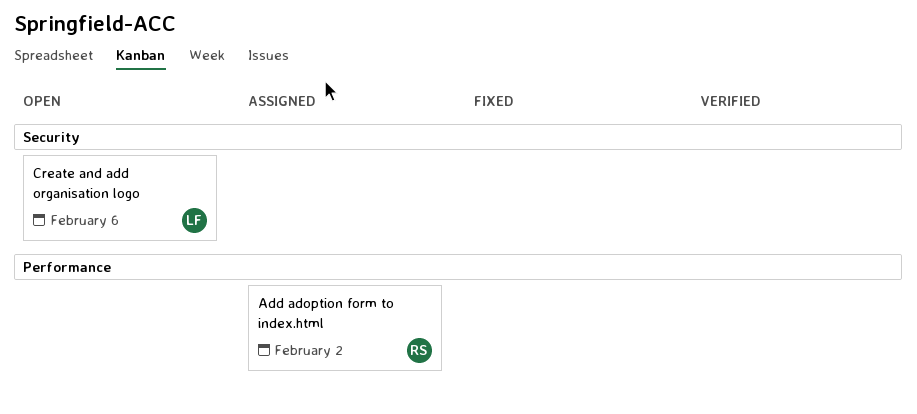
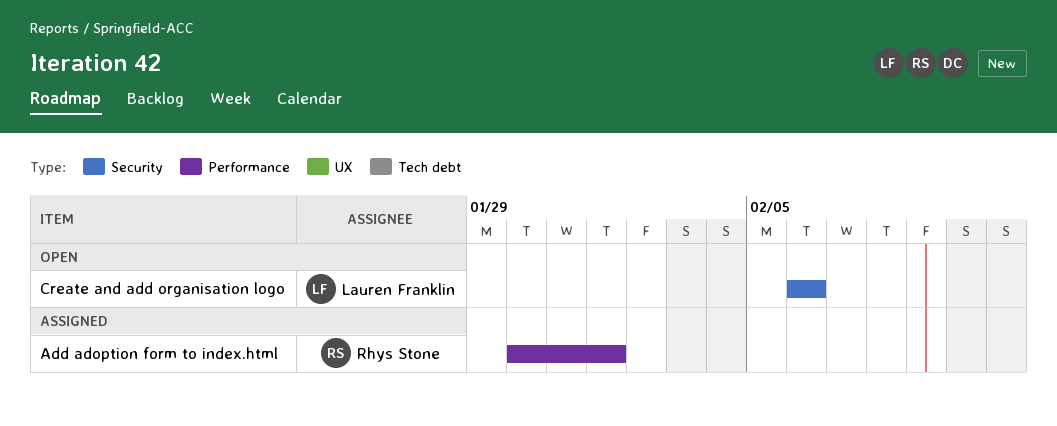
Add adoption form to index.html, due: Feb 2 -> Feb 1

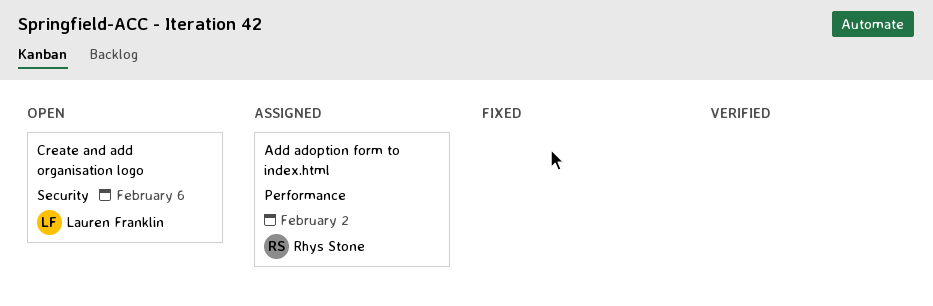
Add adoption form to index.html, due: Feb 1 -> Feb 2

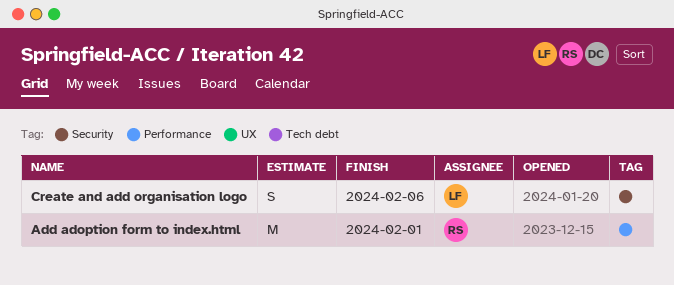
Add adoption form to index.html, due: Feb 2 -> Feb 1

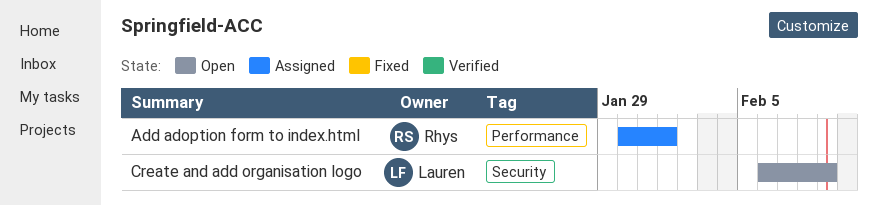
Create and add organisation logo, due: Feb 6 -> Feb 9

